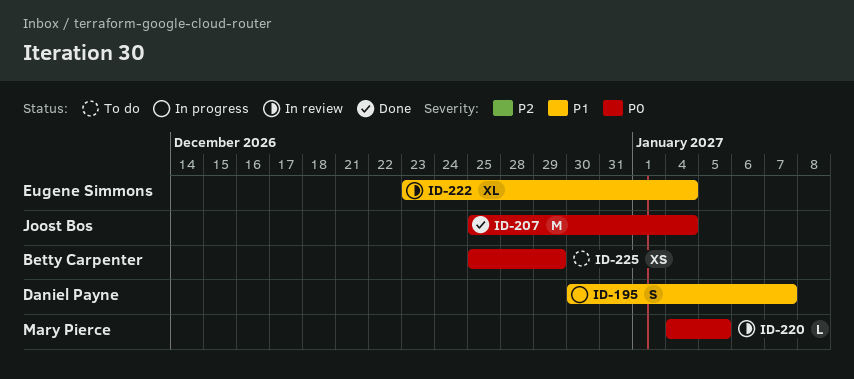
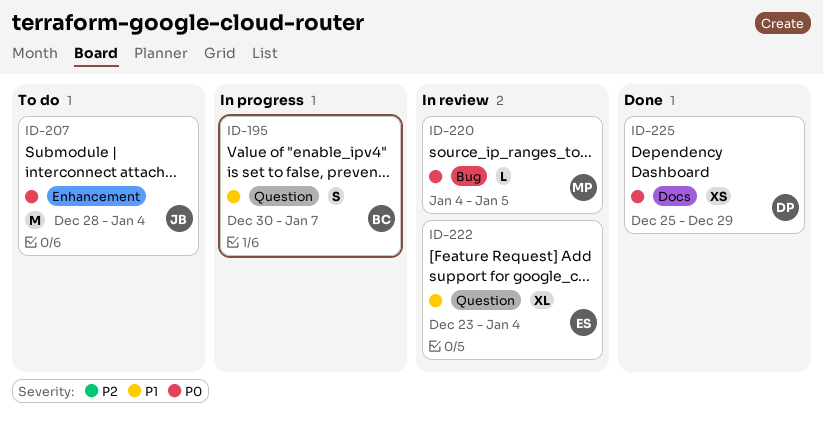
ID-195, owner: Daniel Payne -> Betty Carpenter
ID-207, status: Done -> To do
ID-207, start: Dec 25 -> Dec 28
ID-225, status: To do -> Done
ID-225, owner: Betty Carpenter -> Daniel Payne

